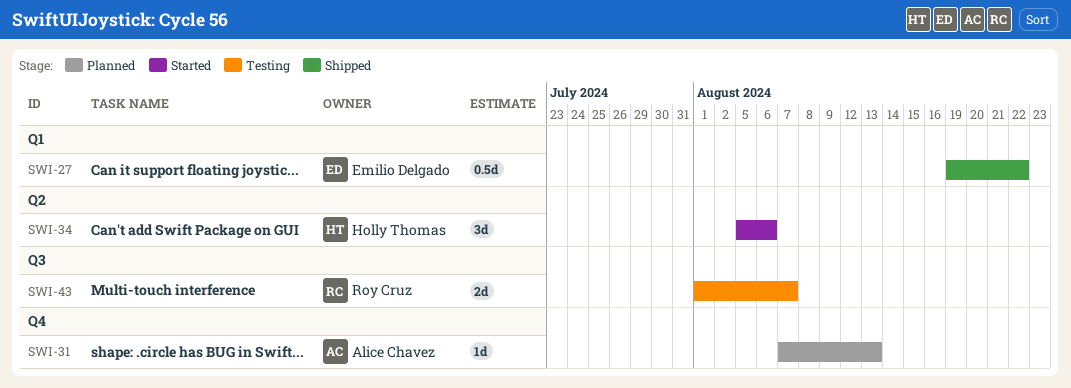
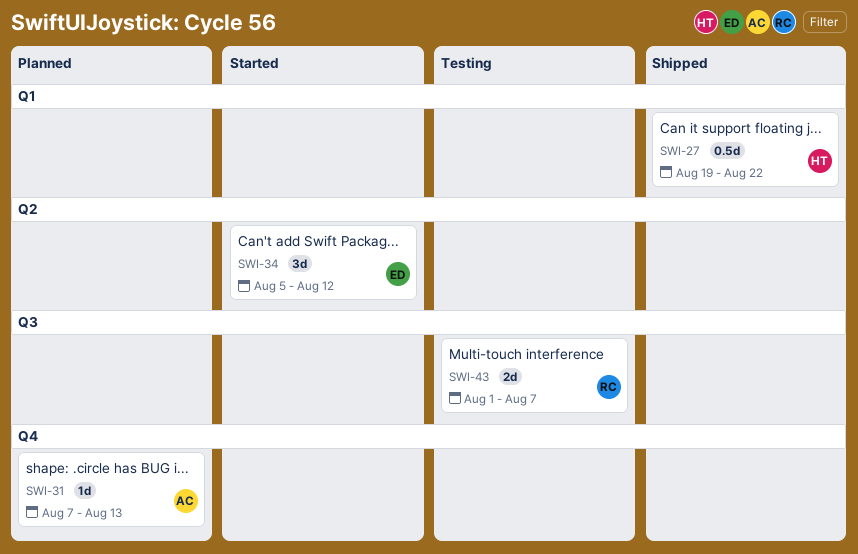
SWI-27, owner: Emilio Delgado -> Holly Thomas
SWI-34, owner: Holly Thomas -> Emilio Delgado
SWI-34, due: Aug 6 -> Aug 12

